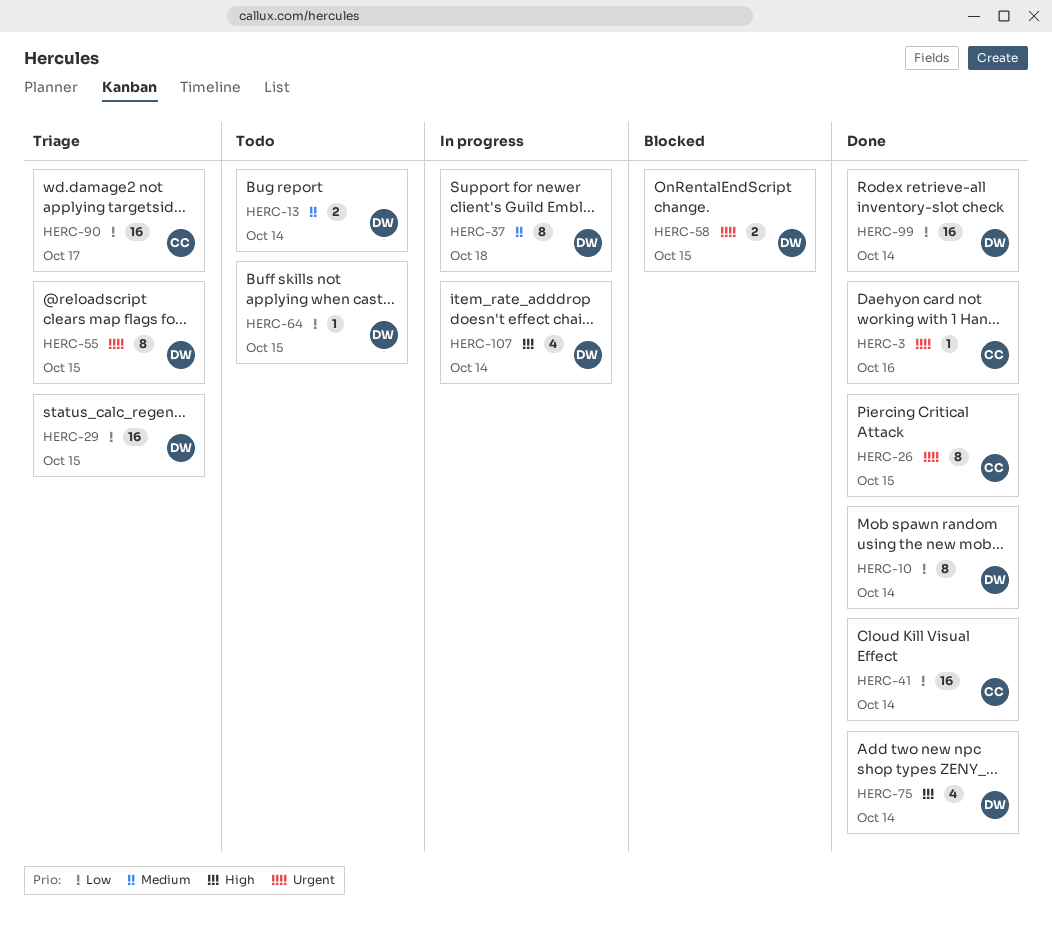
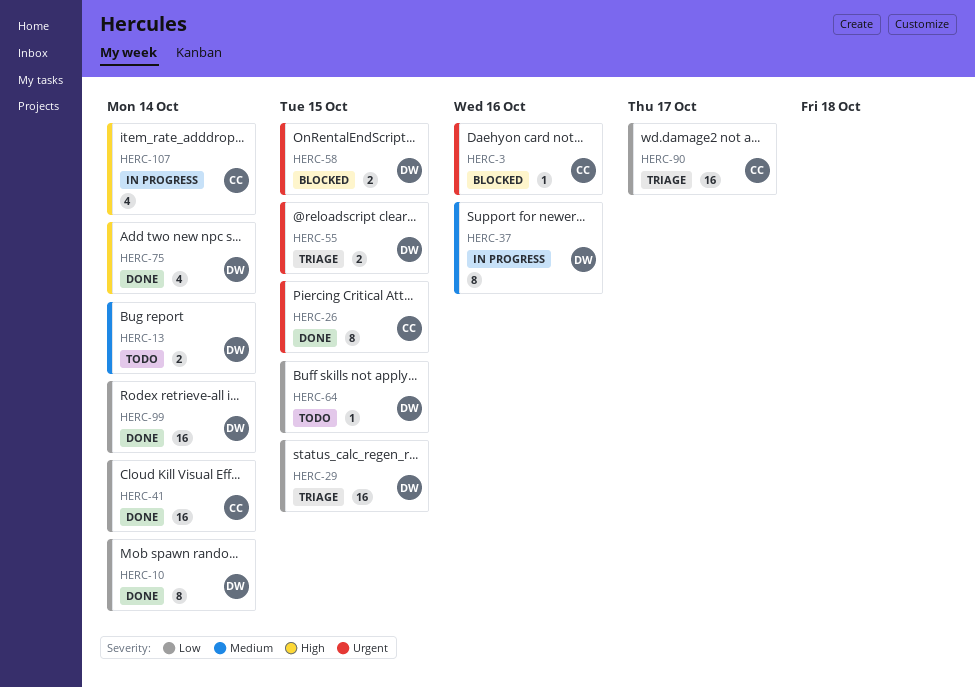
HERC-3, status: Done -> Blocked
HERC-37, due: Oct 18 -> Oct 16
HERC-55, estimate: 8 -> 2
HERC-107, owner: DW -> CC

